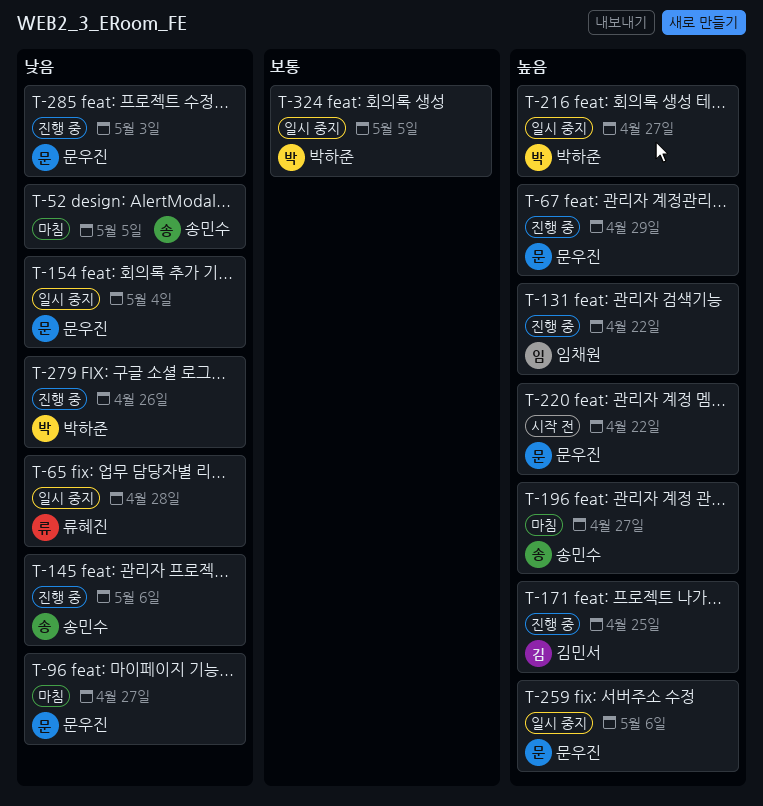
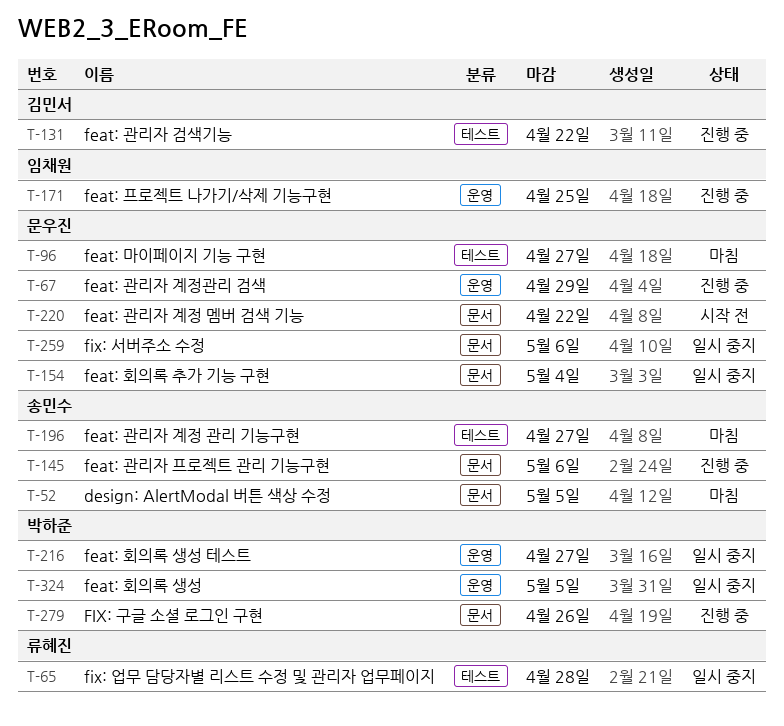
T-131, owner: 임채원 -> 김민서
T-171, owner: 김민서 -> 임채원
T-285: present -> none

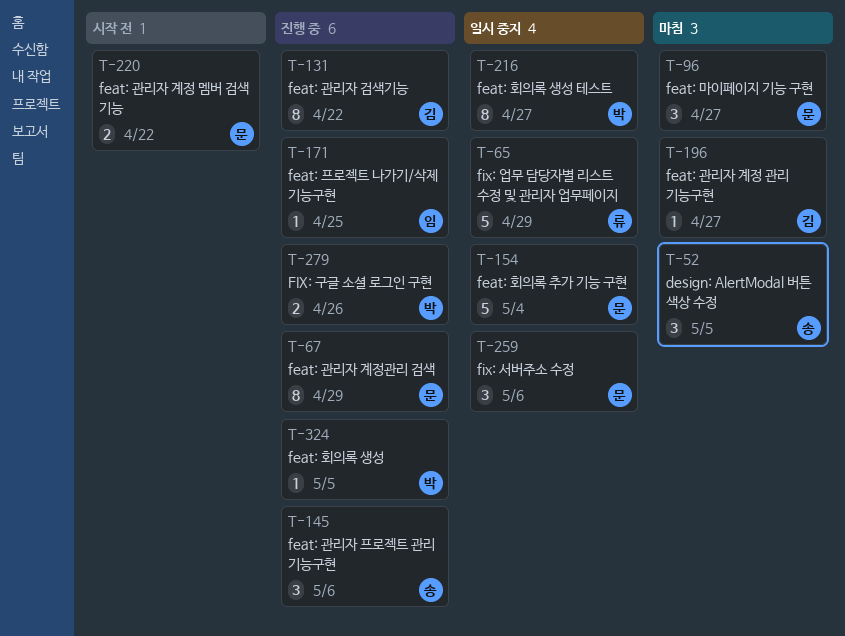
T-65, due: Apr 28 -> Apr 29
T-196, owner: 송민수 -> 김민서
T-324, status: 일시 중지 -> 진행 중

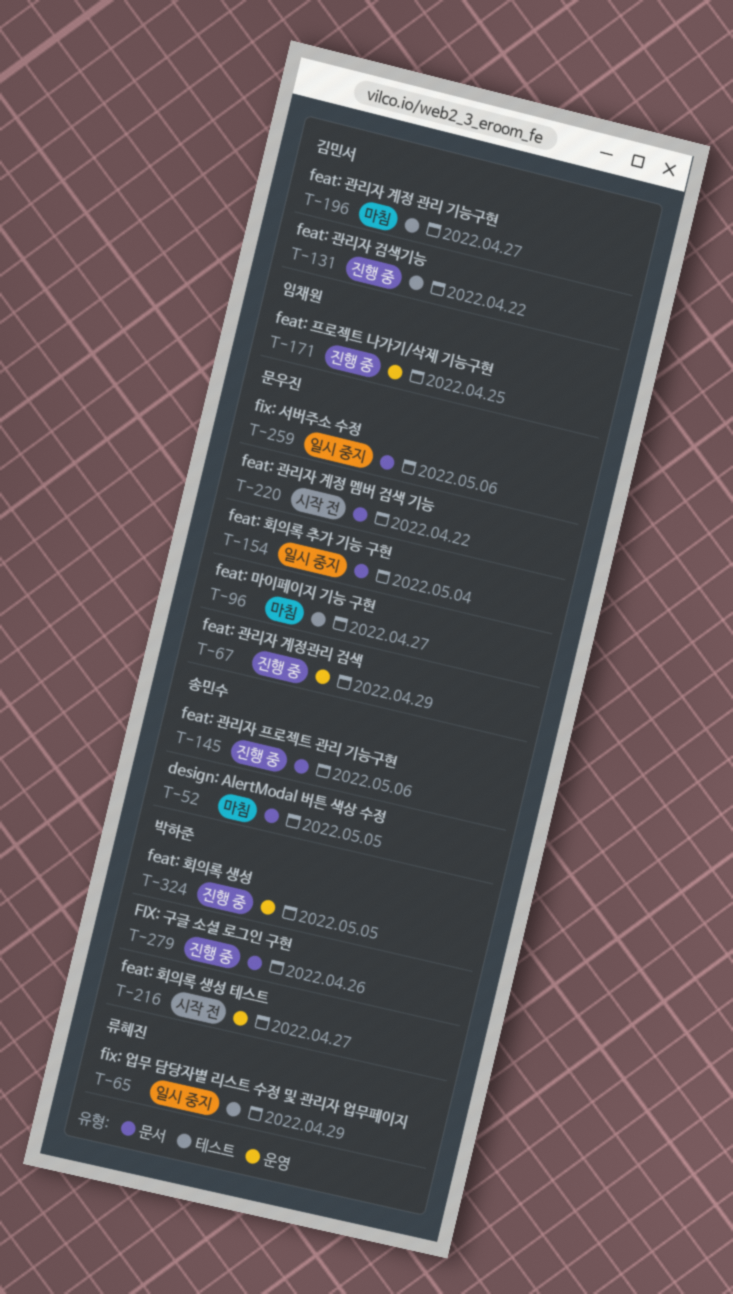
T-216, status: 일시 중지 -> 시작 전

